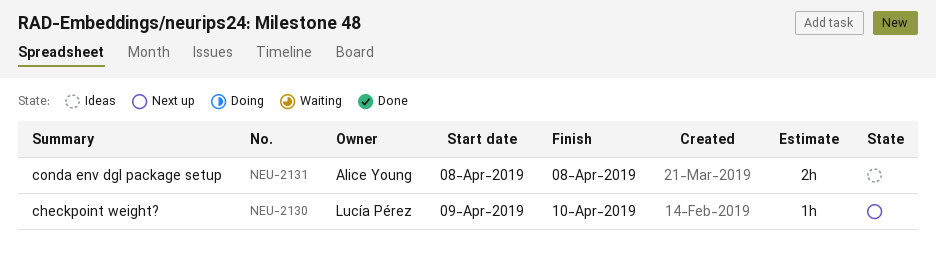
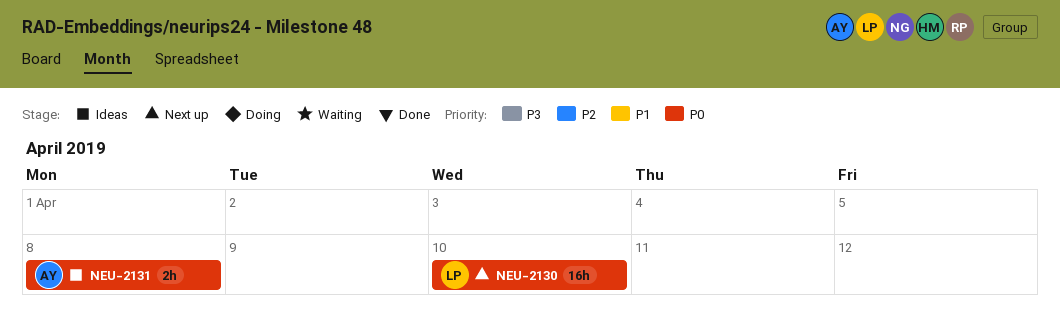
NEU-2130, estimate: 1h -> 16h
NEU-2130, start: Apr 9 -> Apr 10

